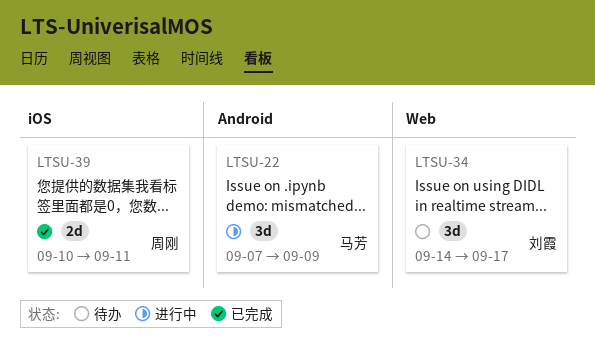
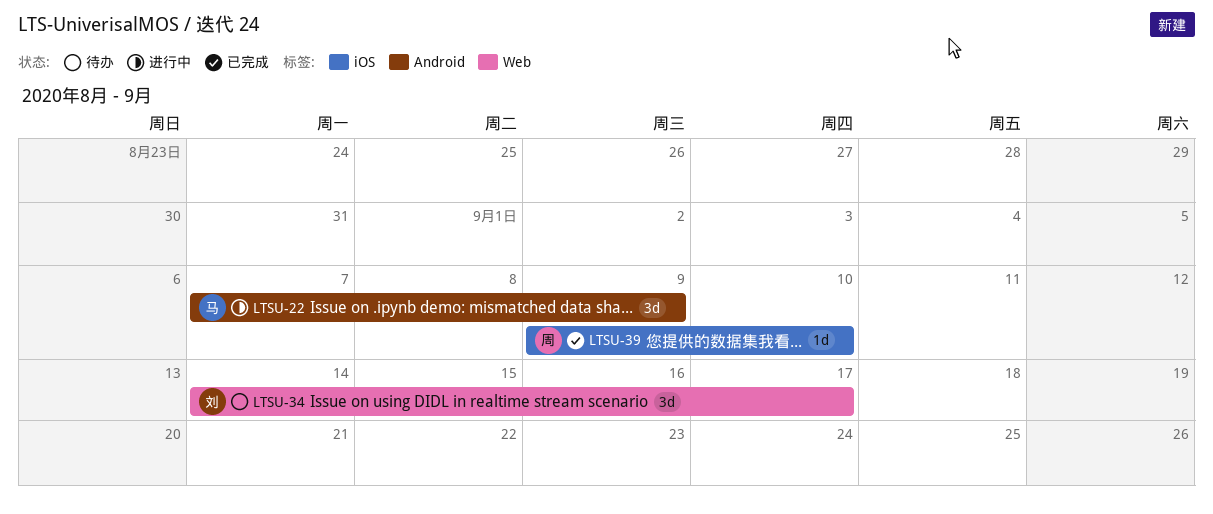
LTSU-39, estimate: 2d -> 1d
LTSU-39, start: Sep 10 -> Sep 9
LTSU-39, due: Sep 11 -> Sep 10

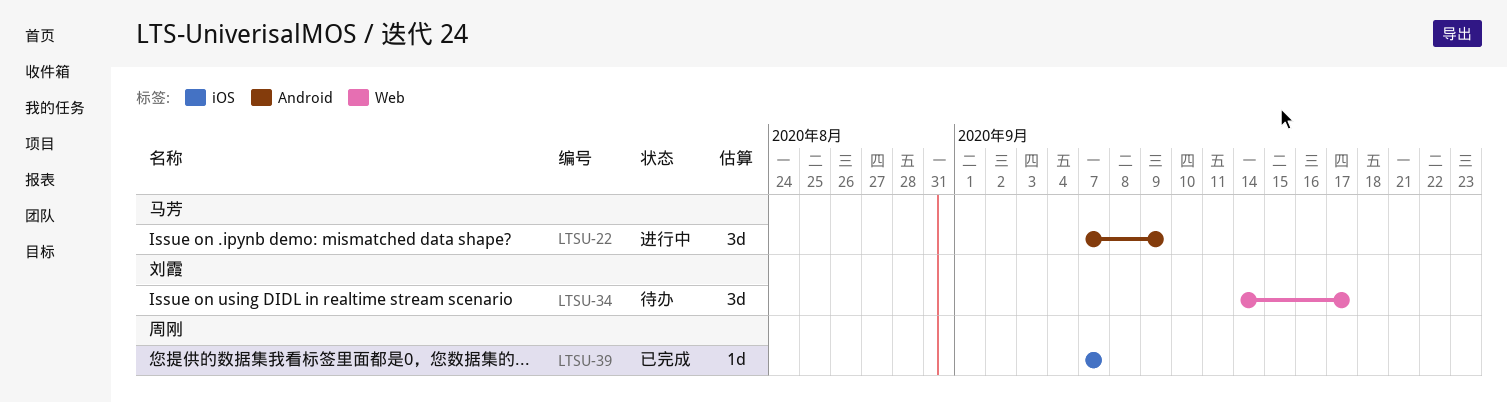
LTSU-39, start: Sep 9 -> Sep 7
LTSU-39, due: Sep 10 -> Sep 7

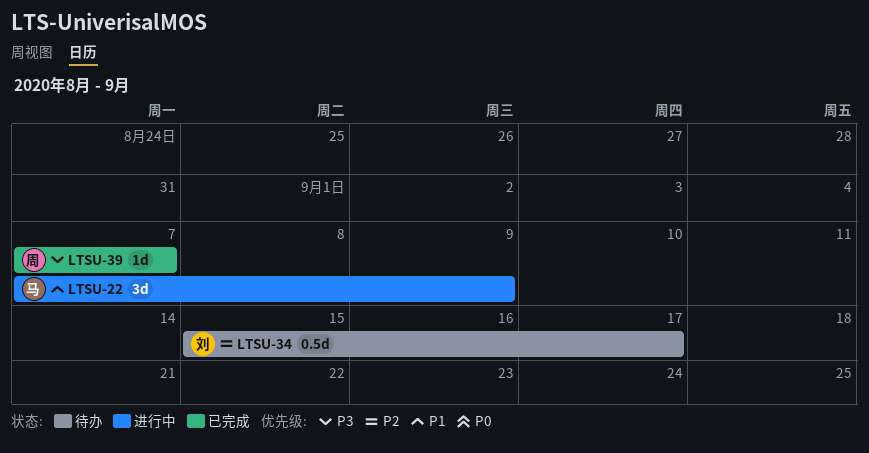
LTSU-34, estimate: 3d -> 0.5d
LTSU-34, start: Sep 14 -> Sep 15

